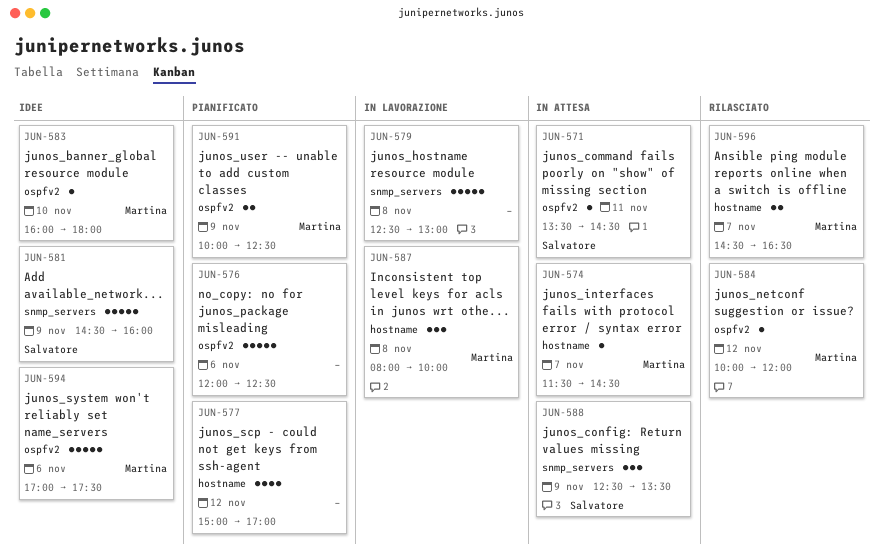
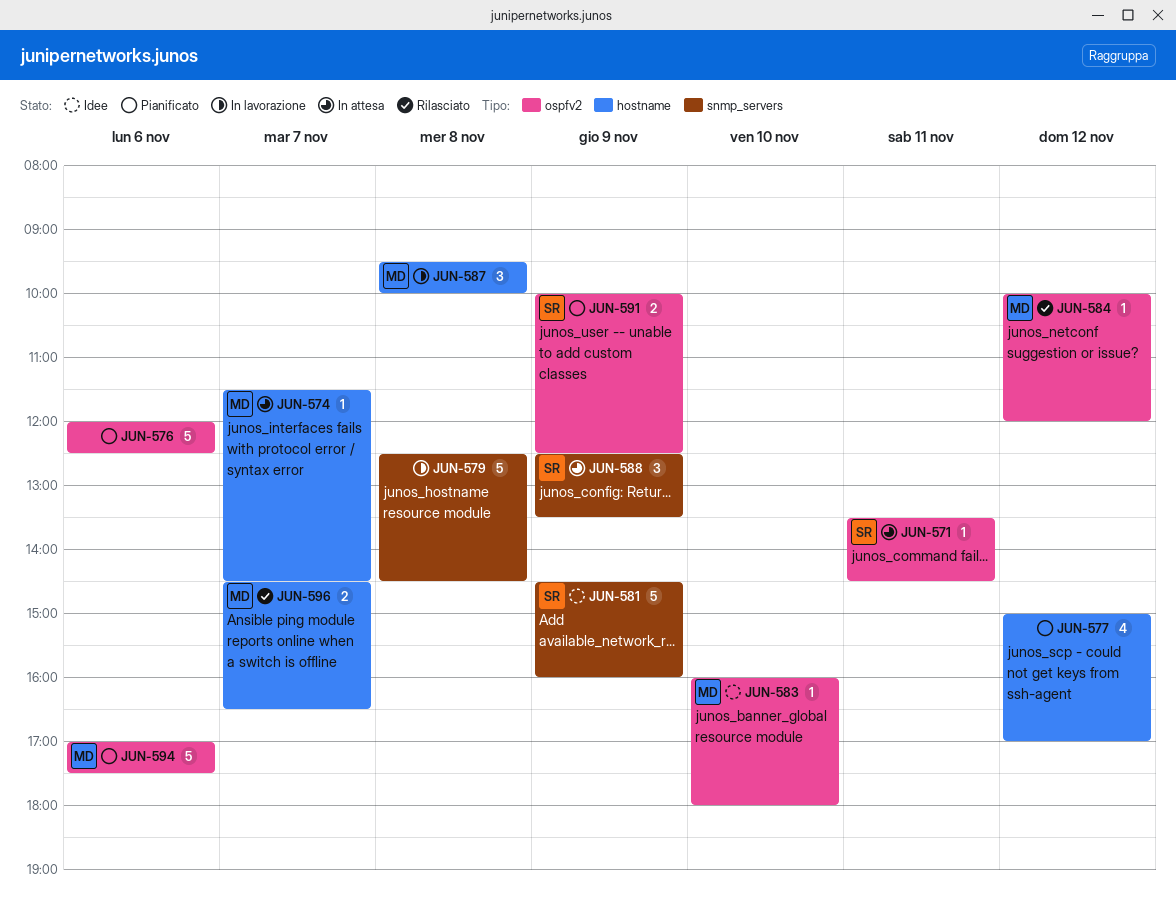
JUN-579, ends: 13:00 -> 14:30
JUN-587, begins: 08:00 -> 09:30
JUN-591, owner: Martina -> Salvatore
JUN-594, status: Idee -> Pianificato

